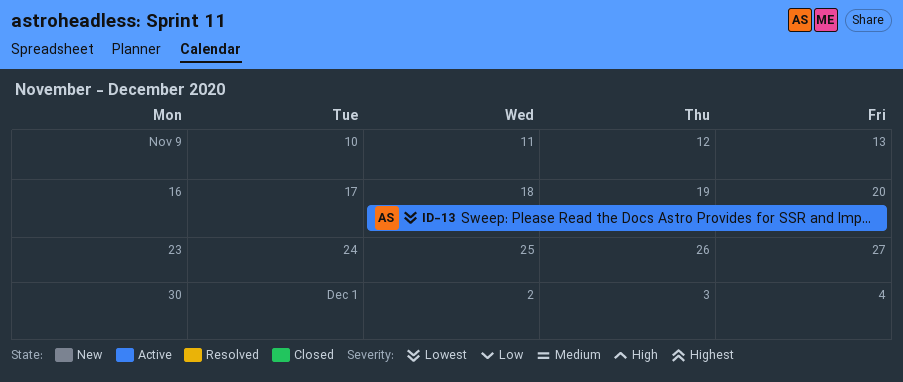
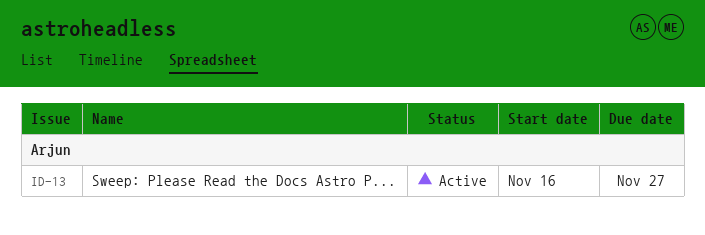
ID-13, start: Nov 18 -> Nov 16
ID-13, due: Nov 20 -> Nov 27

